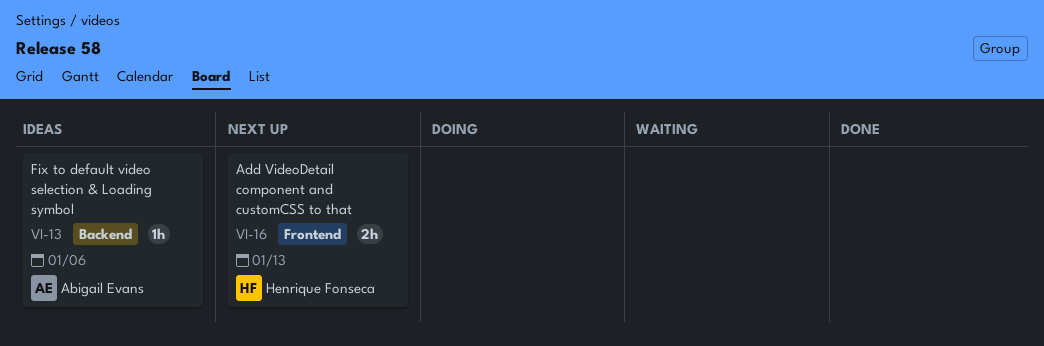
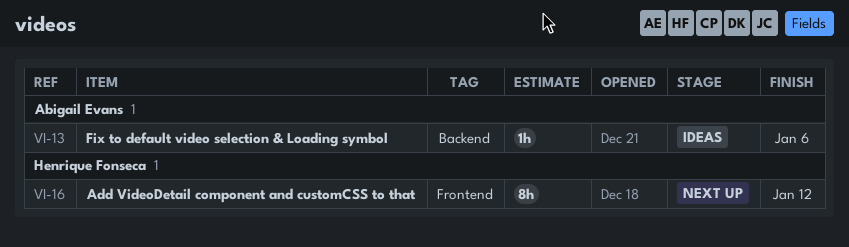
VI-16, estimate: 2h -> 8h
VI-16, due: Jan 13 -> Jan 12

